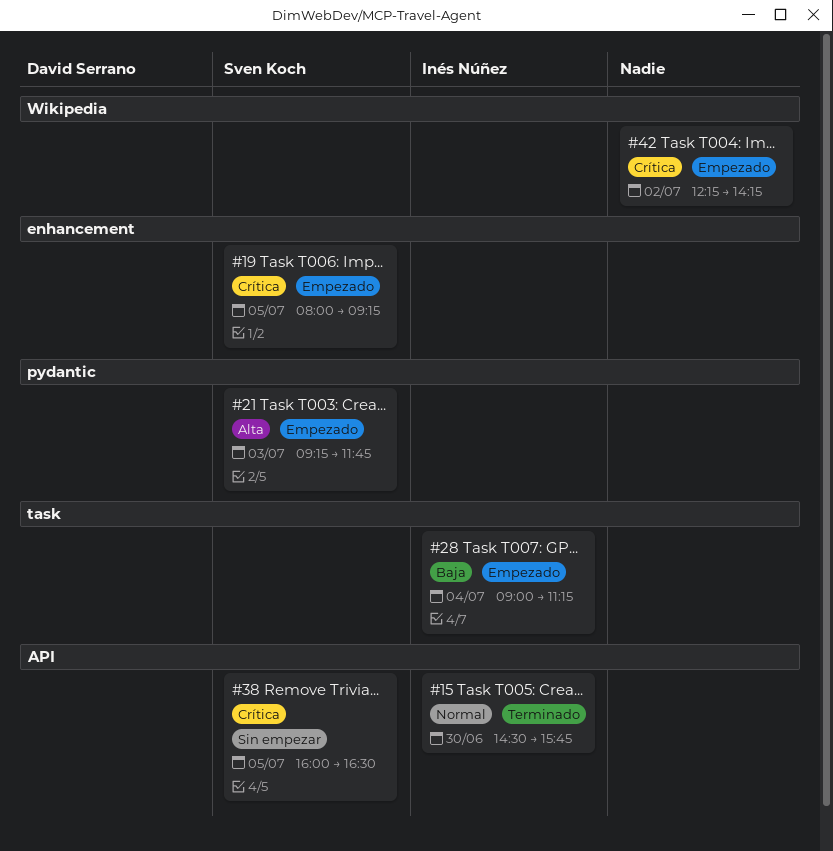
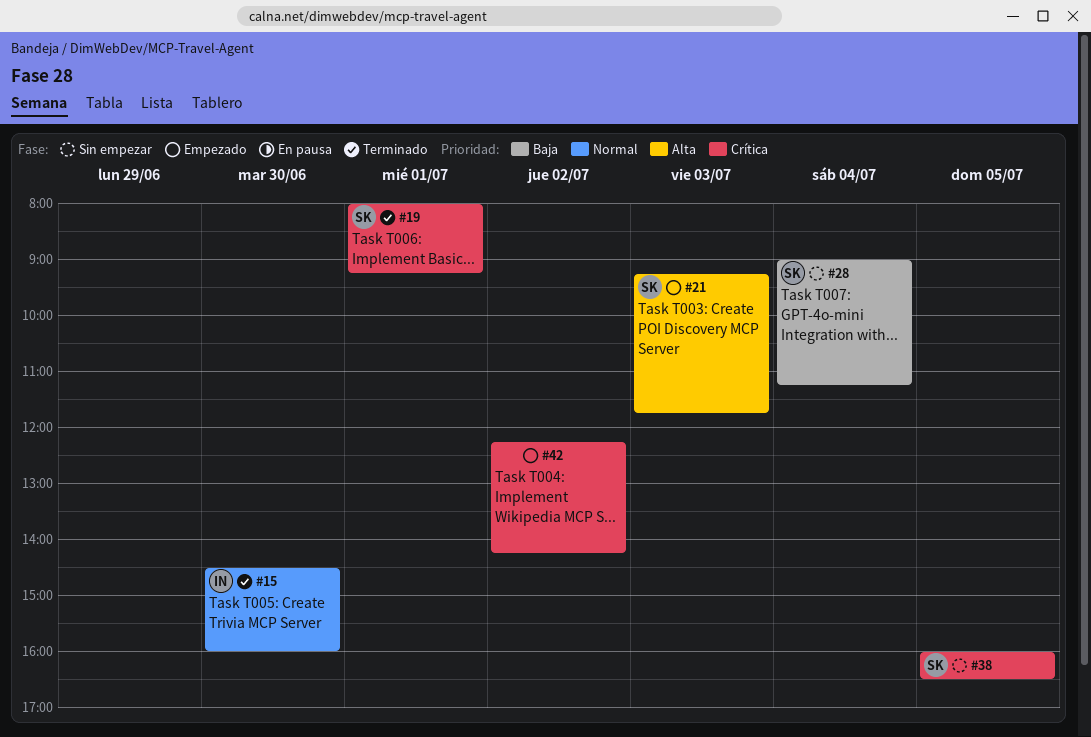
#15, ends: 15:45 -> 16:00
#19, status: Empezado -> Terminado
#19, day: Jul 5 -> Jul 1
#28, status: Empezado -> Sin empezar
#28, owner: Inés Núñez -> Sven Koch

